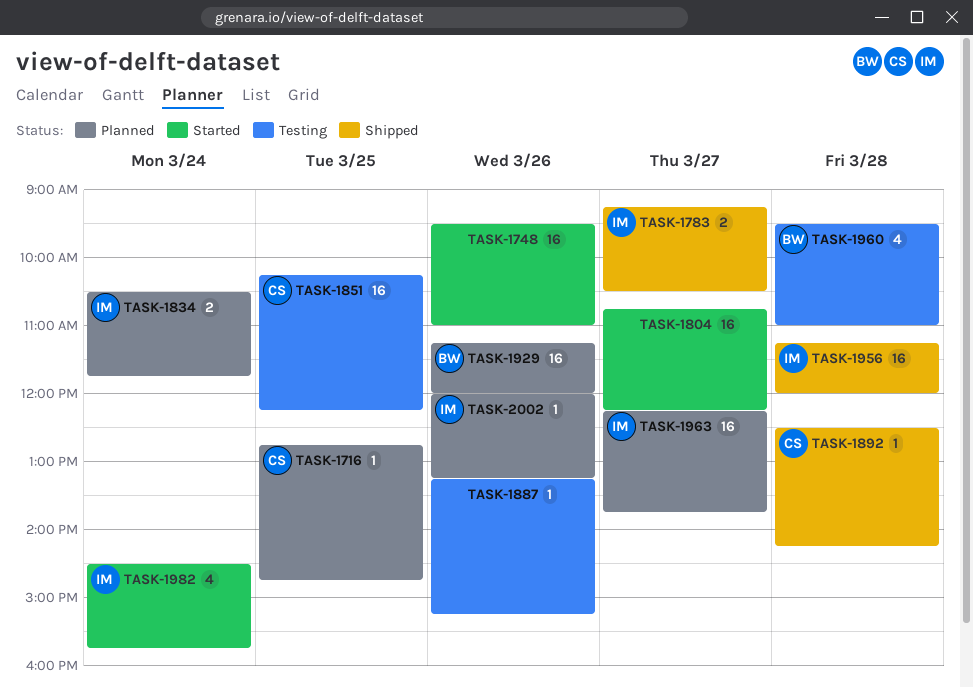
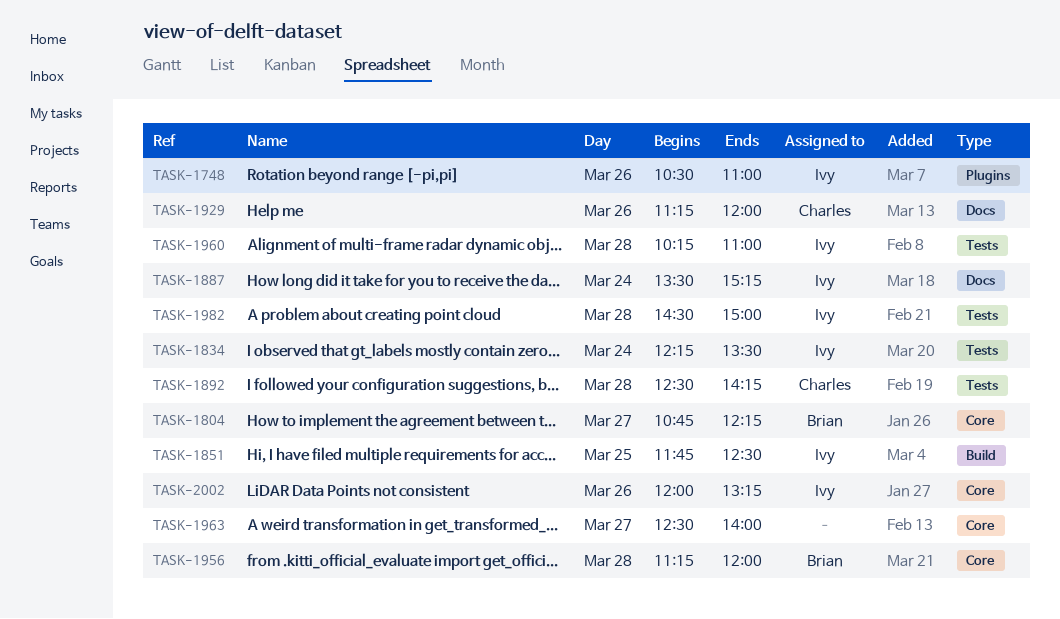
TASK-1716: present -> none
TASK-1748, owner: none -> Ivy
TASK-1748, begins: 09:30 -> 10:30
TASK-1783: present -> none
TASK-1804, owner: none -> Brian
TASK-1834, begins: 10:30 -> 12:15
TASK-1834, ends: 11:45 -> 13:30
TASK-1851, owner: Charles -> Ivy
TASK-1851, begins: 10:15 -> 11:45
TASK-1851, ends: 12:15 -> 12:30
TASK-1887, owner: none -> Ivy
TASK-1887, day: Mar 26 -> Mar 24
TASK-1887, begins: 13:15 -> 13:30
TASK-1929, owner: Brian -> Charles
TASK-1956, owner: Ivy -> Brian
TASK-1960, owner: Brian -> Ivy
TASK-1960, begins: 09:30 -> 10:15
TASK-1963, owner: Ivy -> none
TASK-1963, begins: 12:15 -> 12:30
TASK-1963, ends: 13:45 -> 14:00
TASK-1982, day: Mar 24 -> Mar 28
TASK-1982, ends: 15:45 -> 15:00

